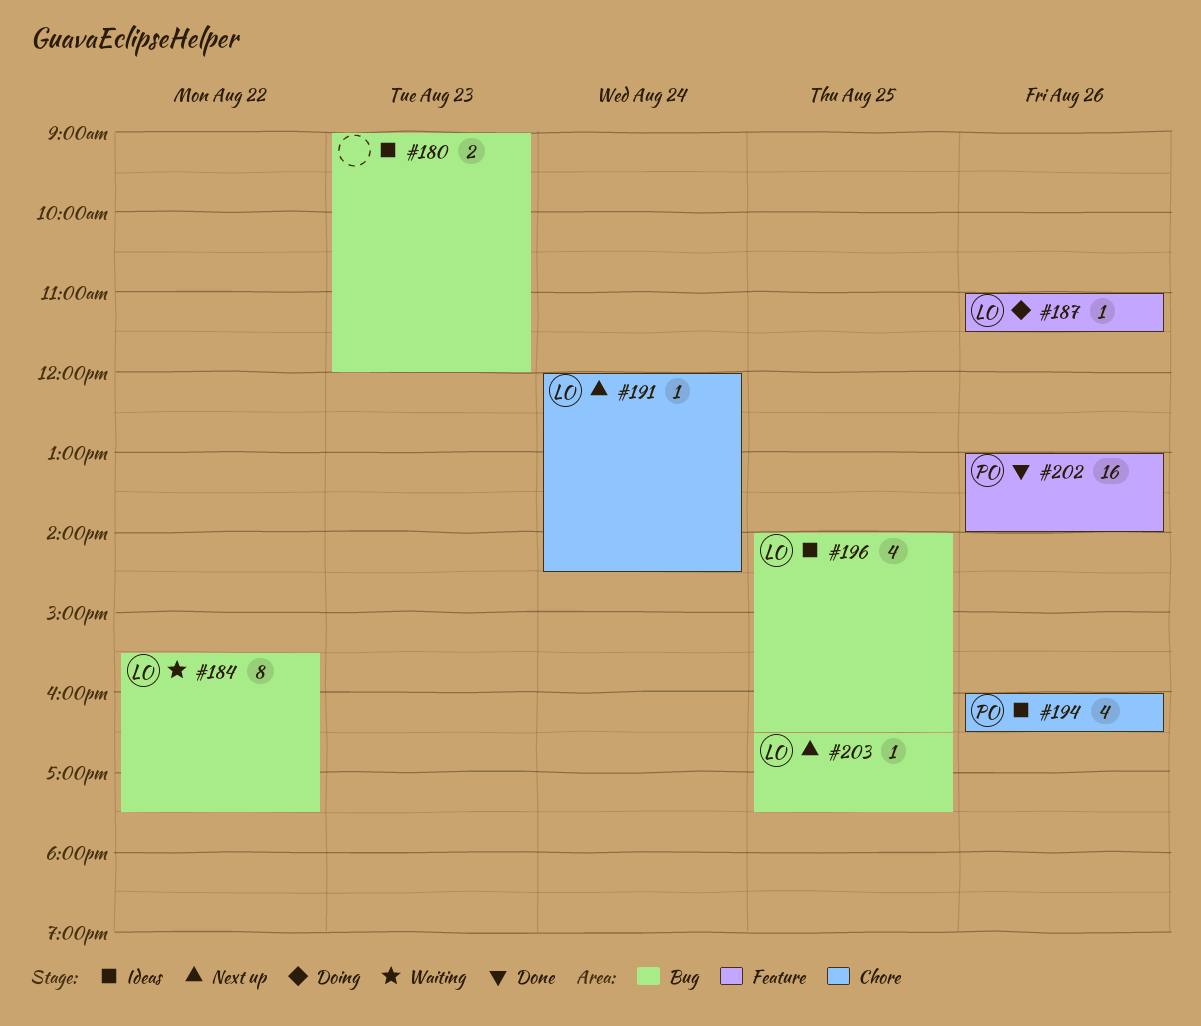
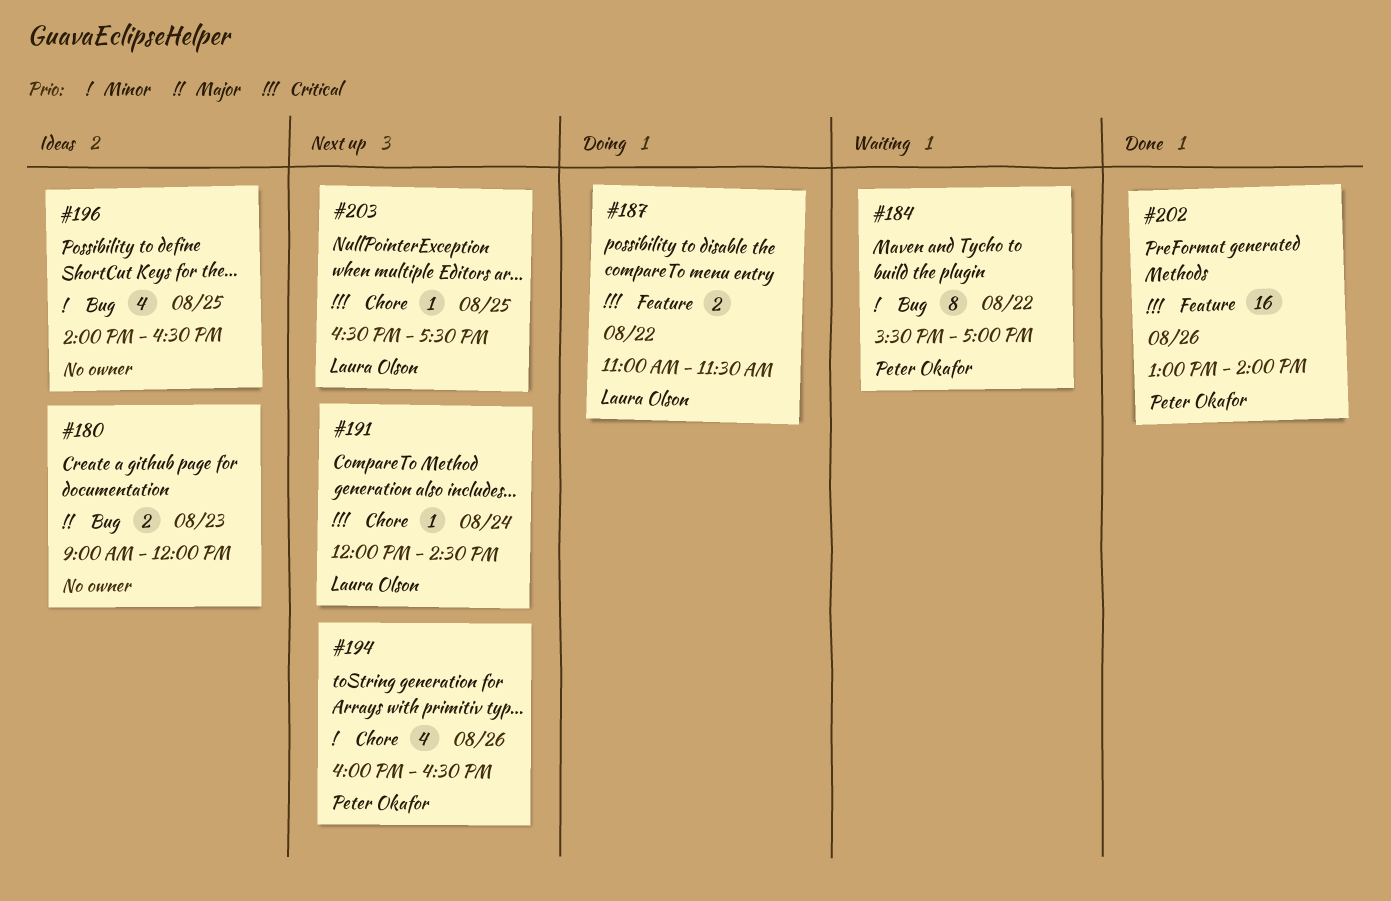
#184, owner: Laura Olson -> Peter Okafor
#184, ends: 17:30 -> 17:00
#187, estimate: 1 -> 2
#187, day: Aug 26 -> Aug 22
#194, status: Ideas -> Next up
#196, owner: Laura Olson -> none
#203, label: Bug -> Chore

